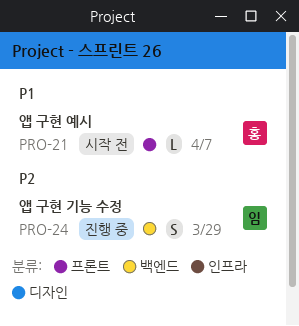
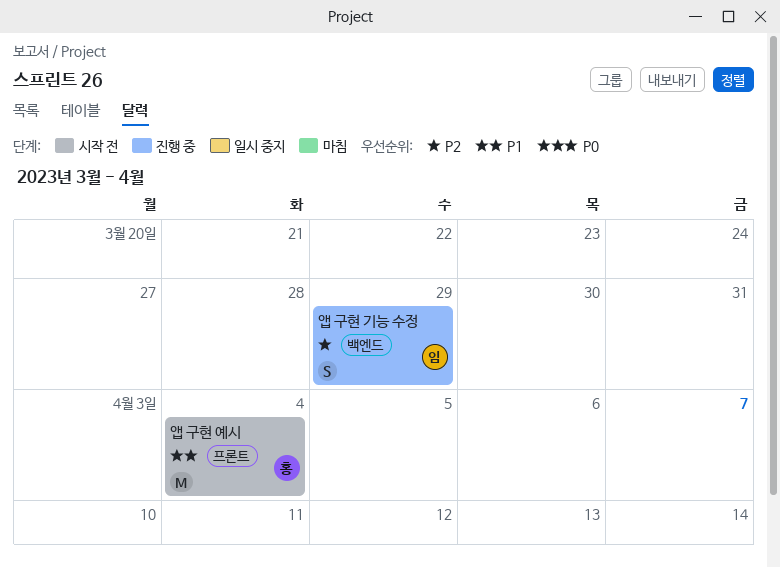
앱 구현 예시, estimate: L -> M
앱 구현 예시, due: Apr 7 -> Apr 4

